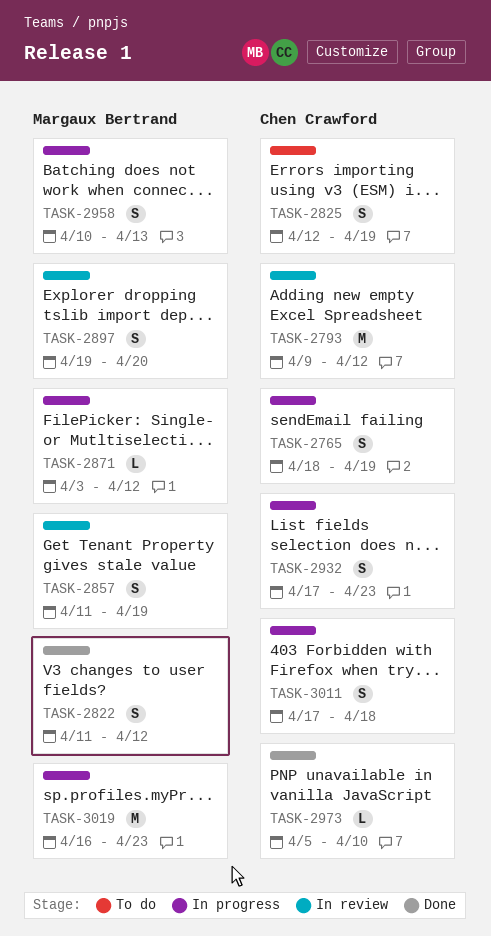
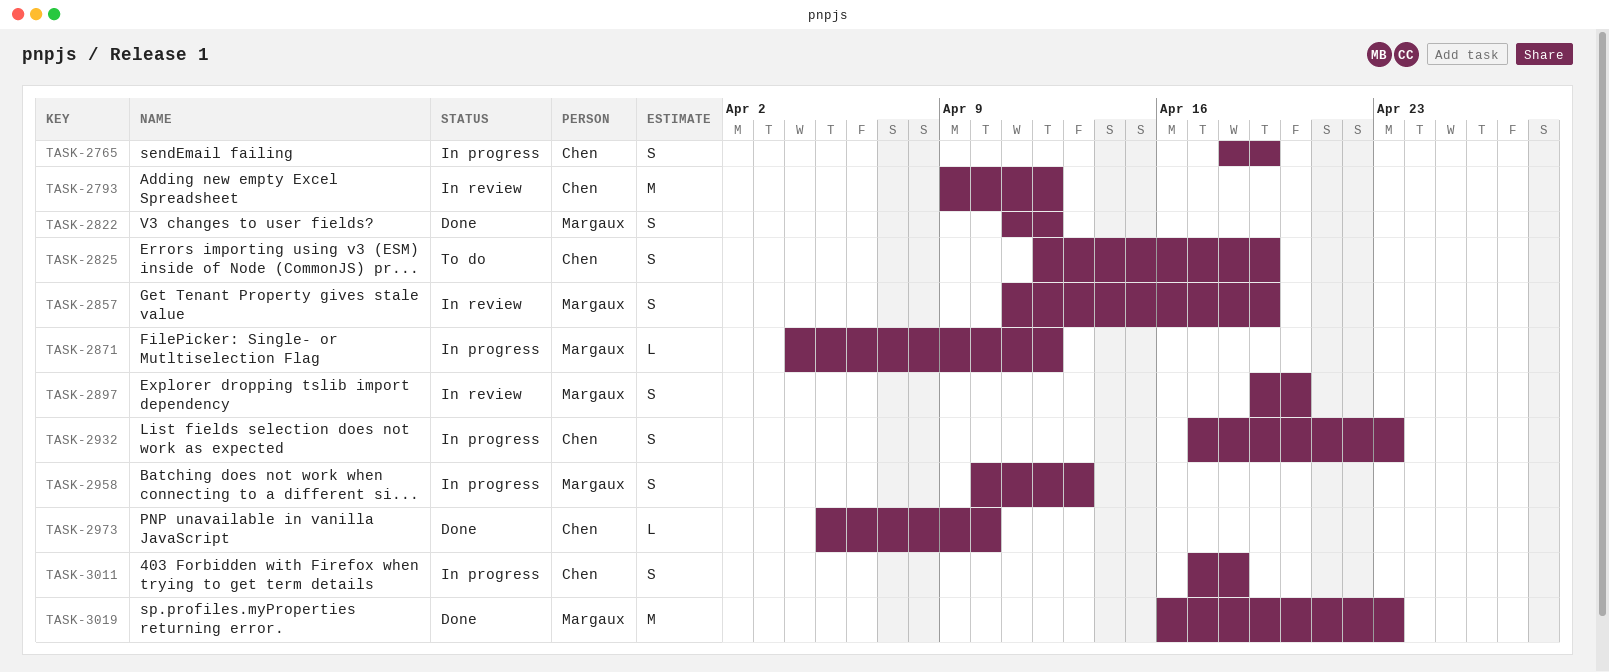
TASK-2871, start: Apr 3 -> Apr 4
TASK-3019, status: In progress -> Done

